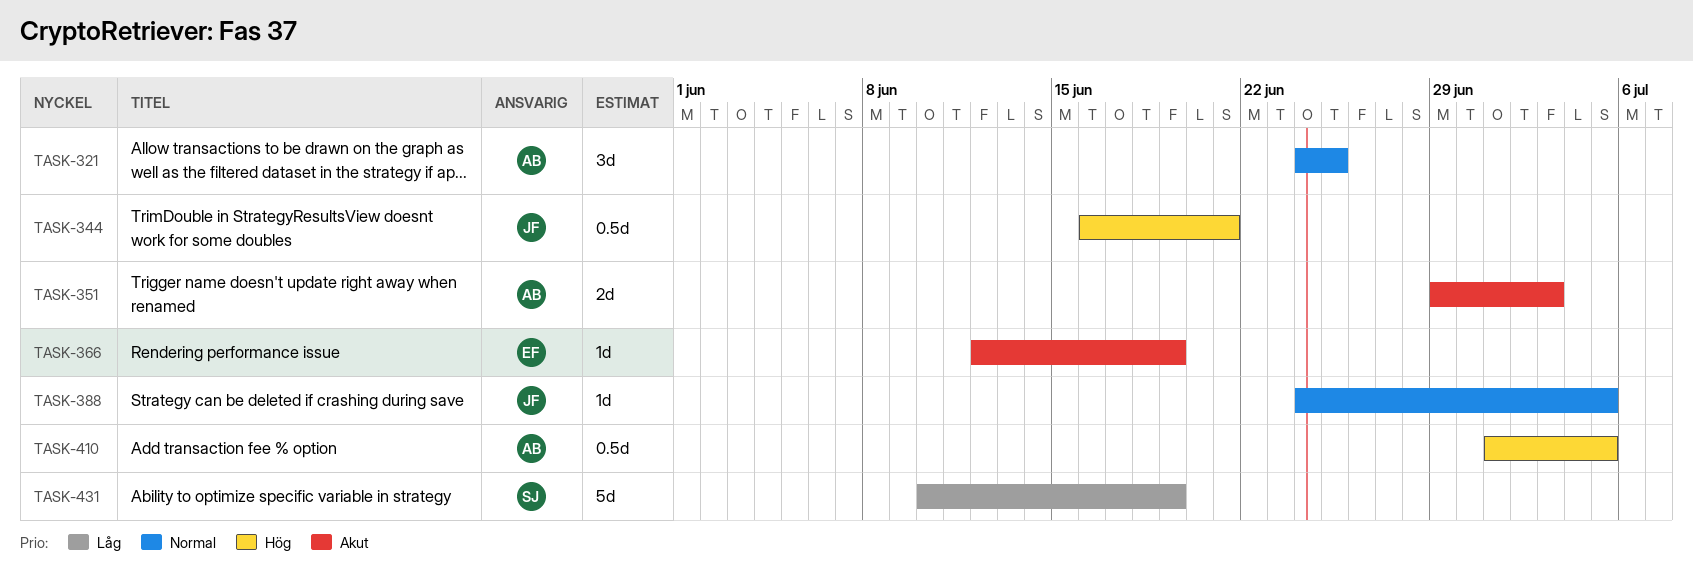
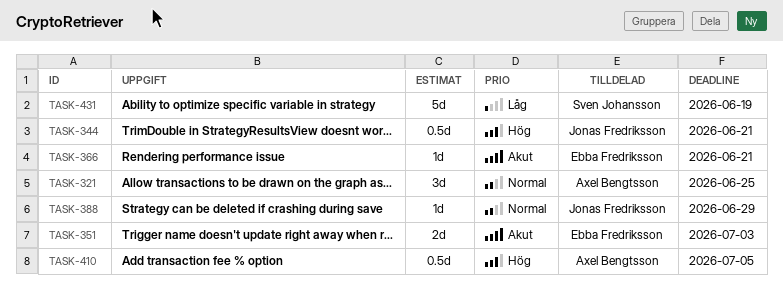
TASK-351, owner: Axel Bengtsson -> Ebba Fredriksson
TASK-366, due: Jun 19 -> Jun 21
TASK-388, due: Jul 5 -> Jun 29

